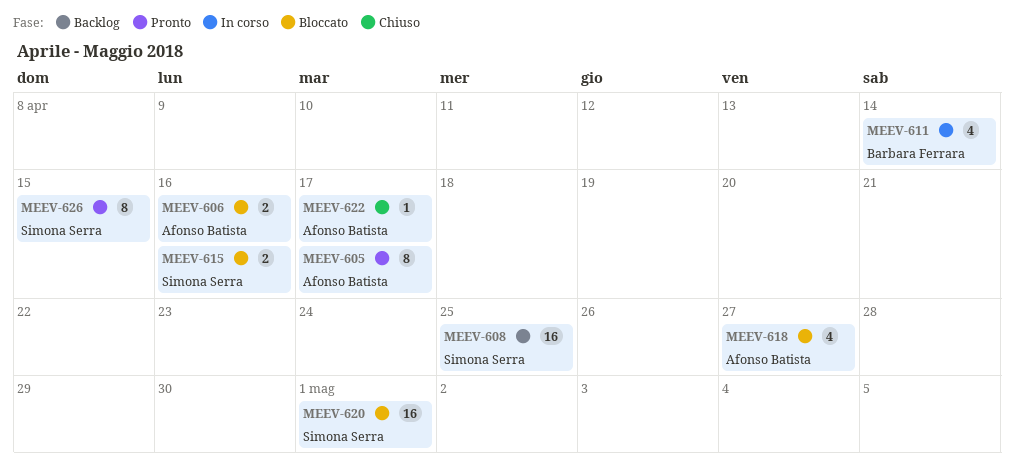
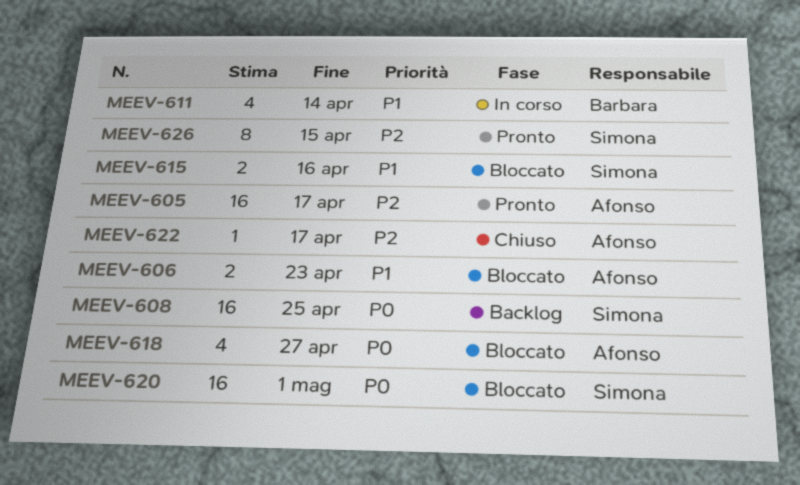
MEEV-605, estimate: 8 -> 16
MEEV-606, due: Apr 16 -> Apr 23

